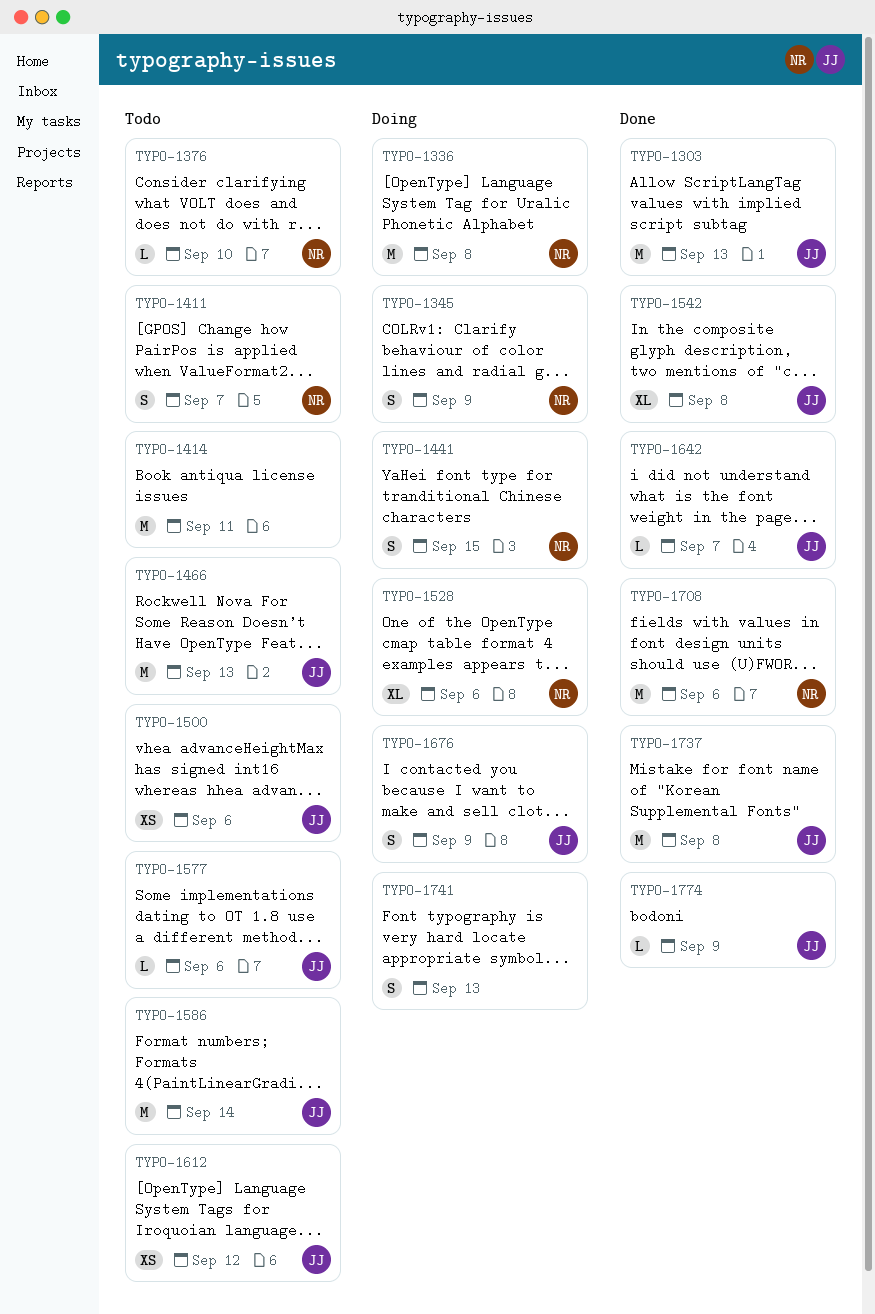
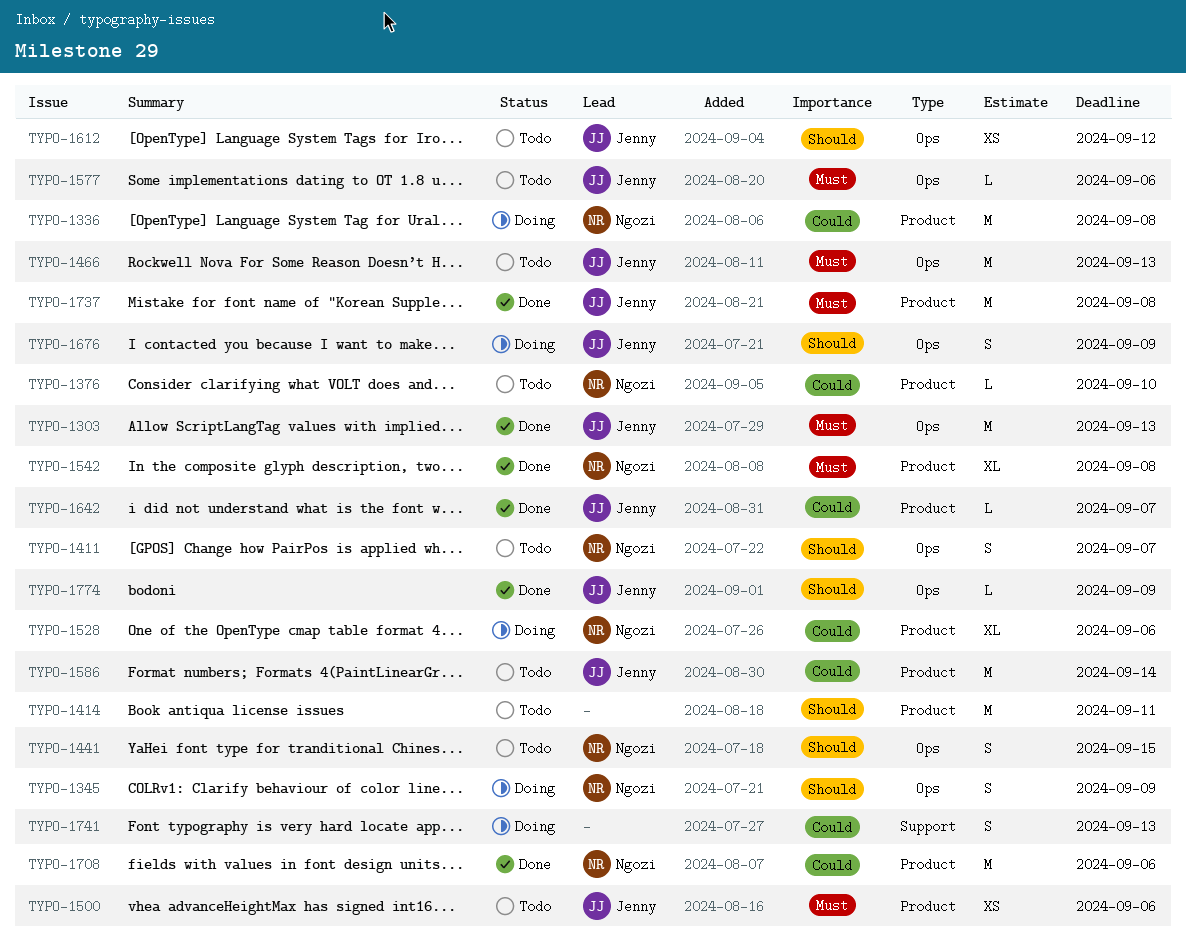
TYPO-1441, status: Doing -> Todo
TYPO-1542, owner: Jenny -> Ngozi

